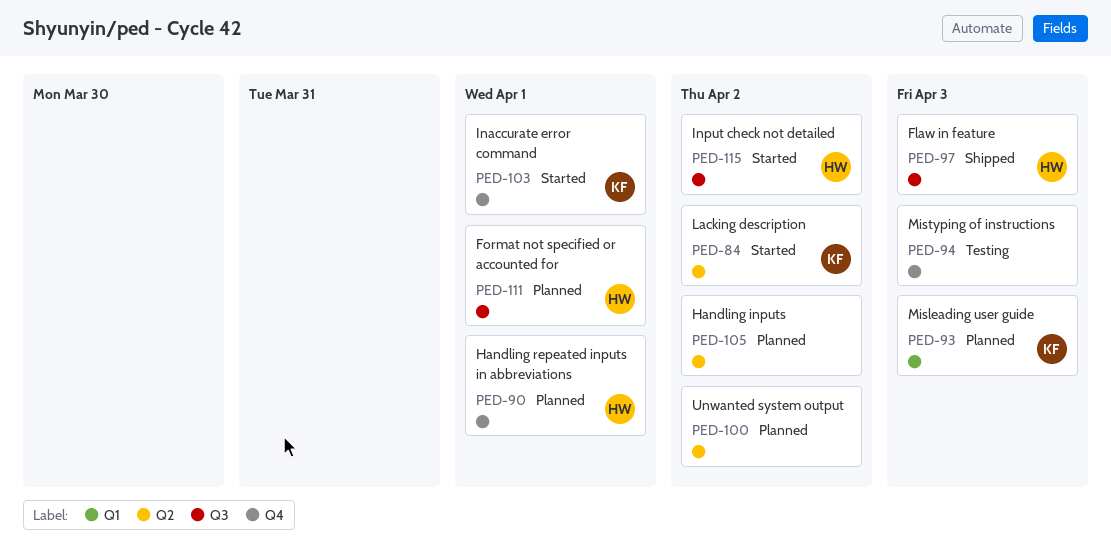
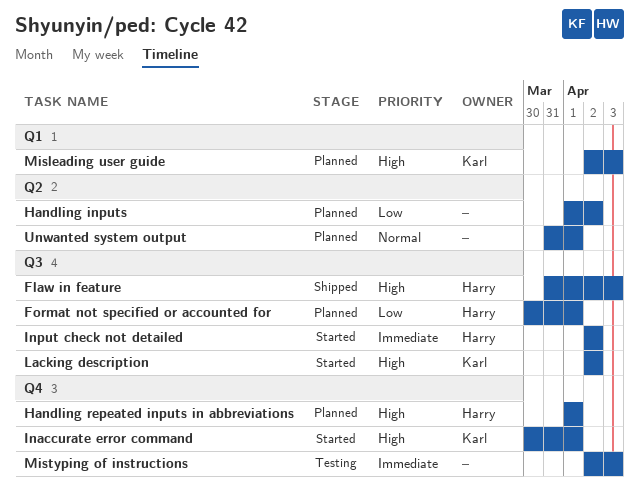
Lacking description, label: Q2 -> Q3
Unwanted system output, due: Apr 2 -> Apr 1

